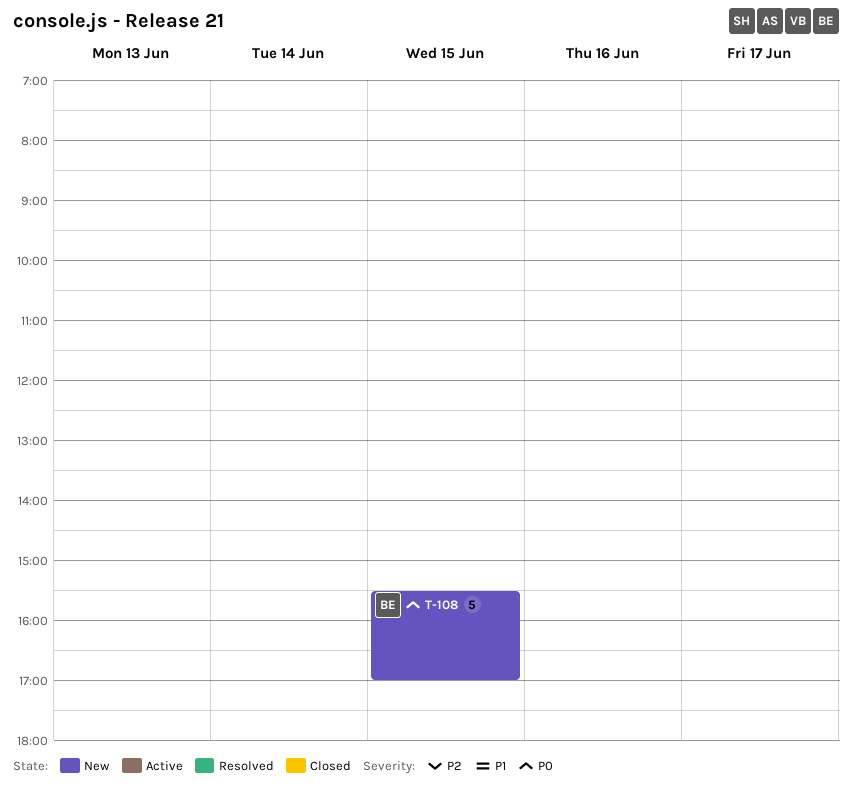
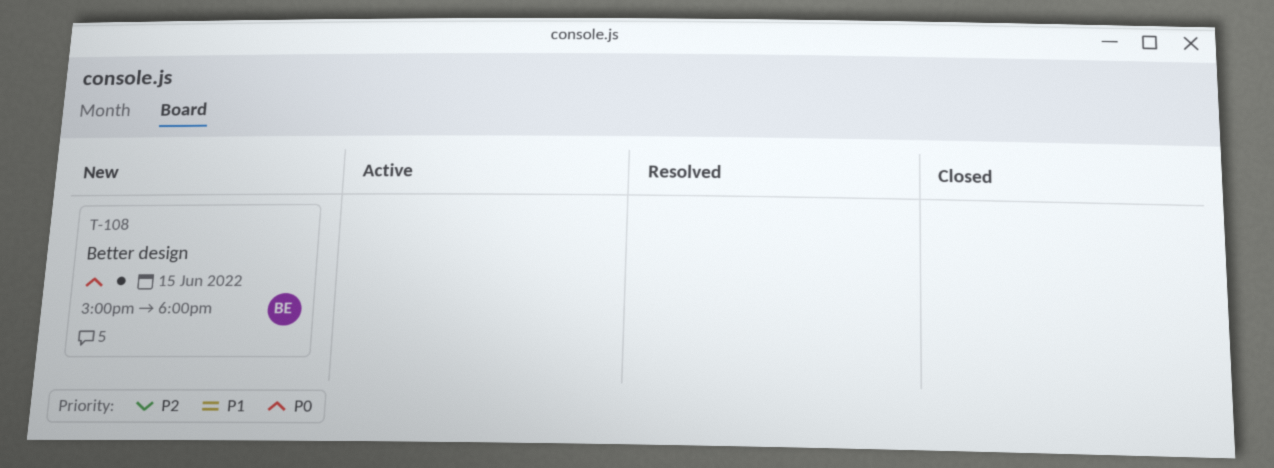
T-108, estimate: 5 -> 1
T-108, begins: 15:30 -> 15:00
T-108, ends: 17:00 -> 18:00

